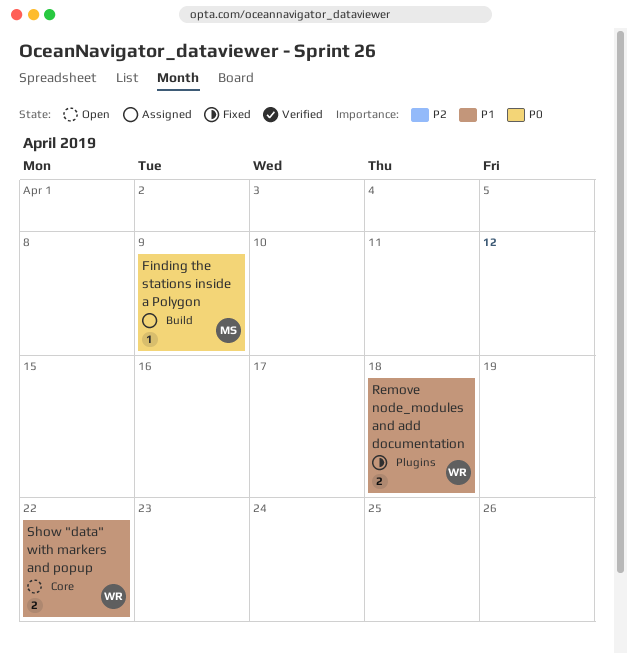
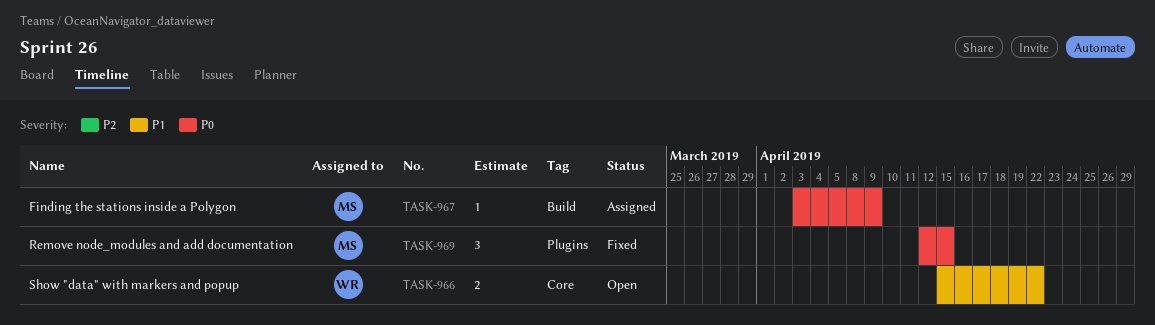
Remove node_modules and add documentation, owner: WR -> MS
Remove node_modules and add documentation, priority: P1 -> P0
Remove node_modules and add documentation, estimate: 2 -> 3
Remove node_modules and add documentation, due: Apr 18 -> Apr 15

